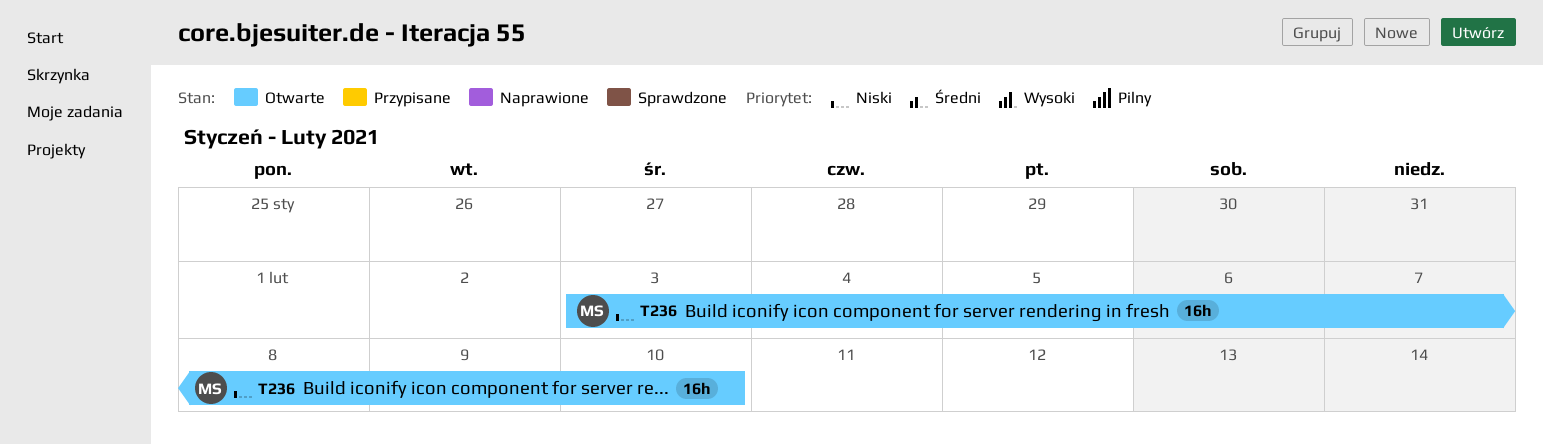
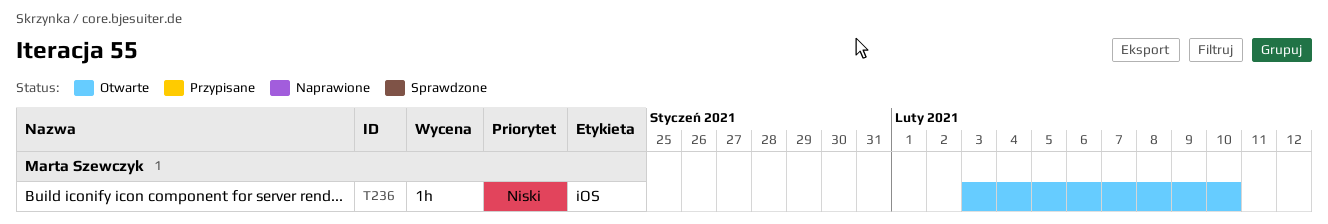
T236, estimate: 16h -> 1h

